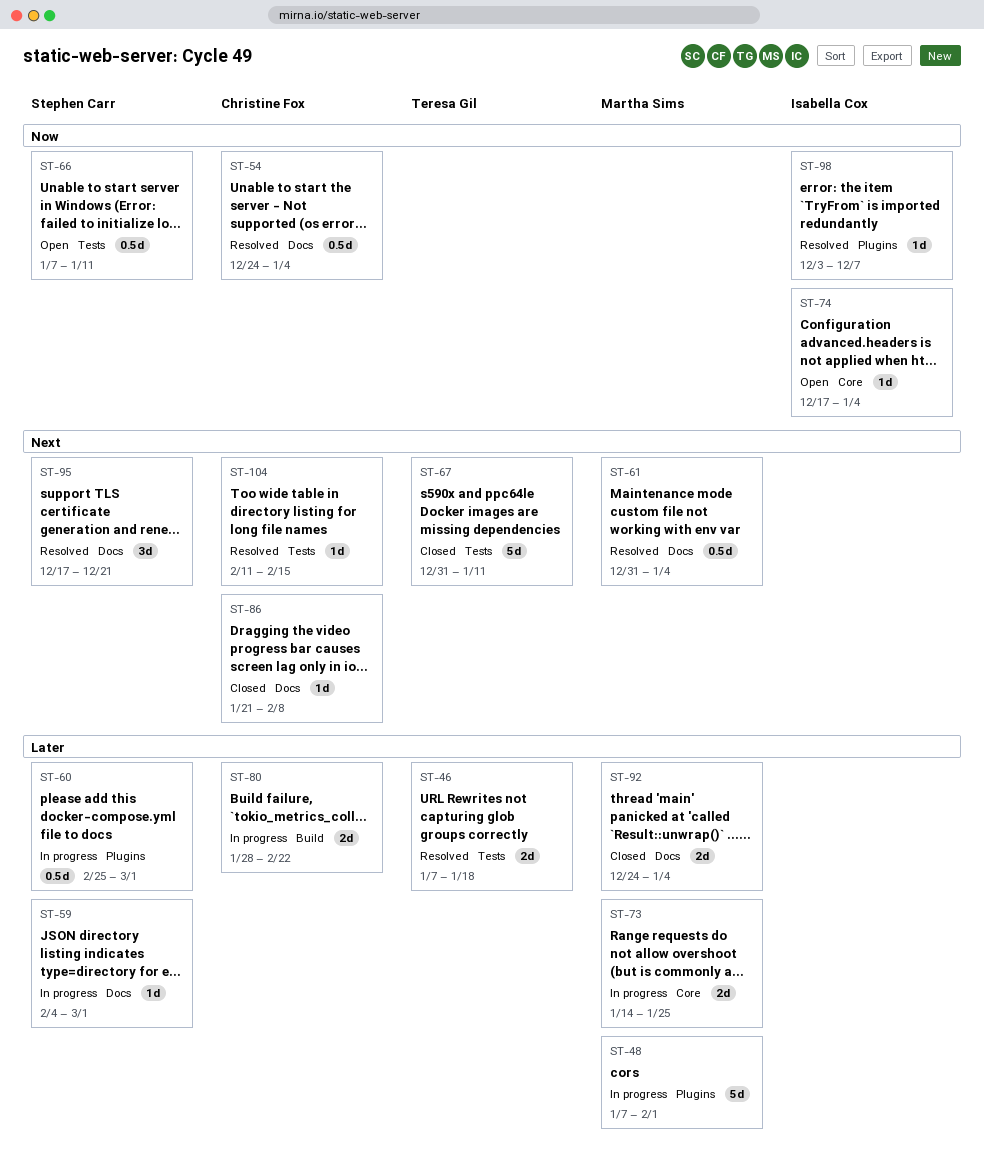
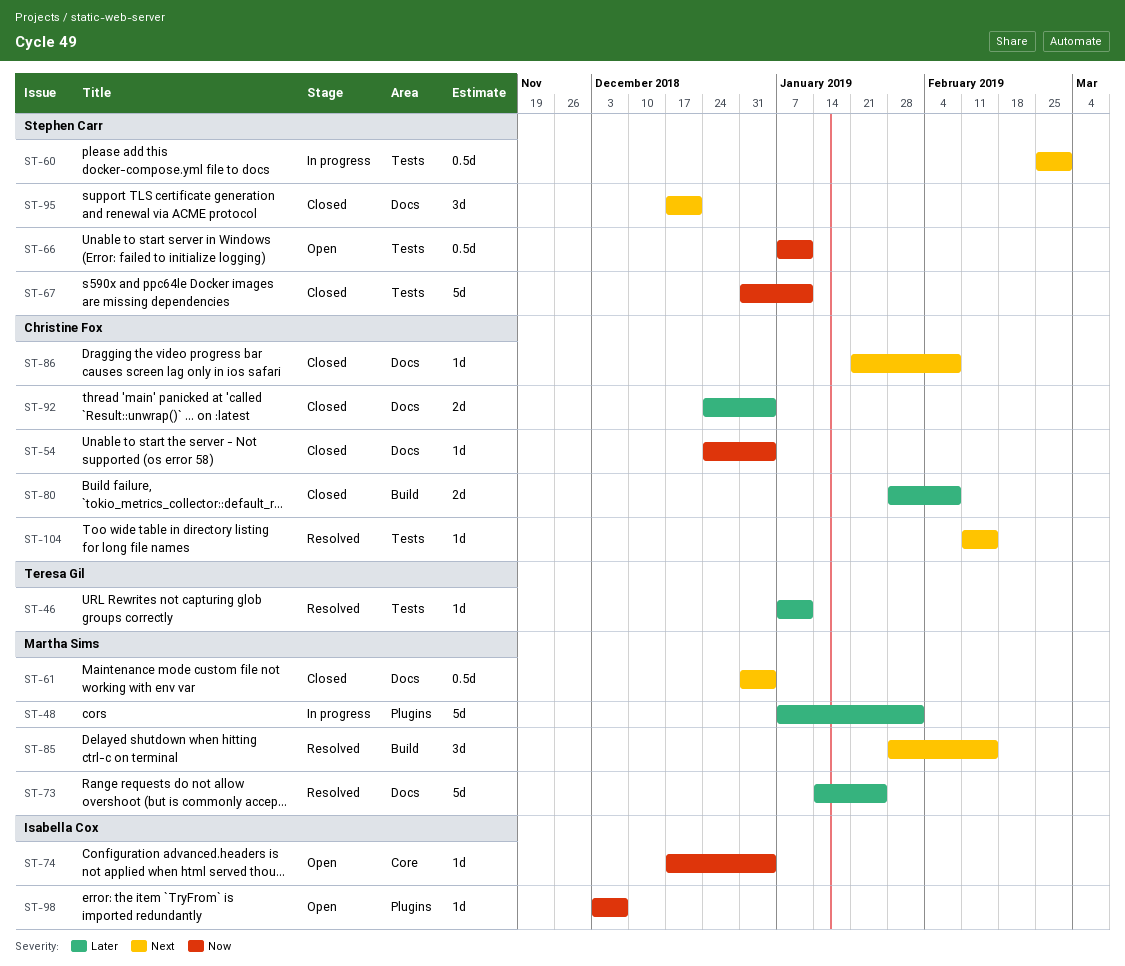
ST-46, estimate: 2d -> 1d
ST-46, due: Jan 18 -> Jan 11
ST-54, status: Resolved -> Closed
ST-54, estimate: 0.5d -> 1d
ST-59: present -> none
ST-60, priority: Later -> Next
ST-60, label: Plugins -> Tests
ST-61, status: Resolved -> Closed
ST-67, owner: Teresa Gil -> Stephen Carr
ST-67, priority: Next -> Now
ST-73, status: In progress -> Resolved
ST-73, label: Core -> Docs
ST-73, estimate: 2d -> 5d
ST-80, status: In progress -> Closed
ST-80, due: Feb 22 -> Feb 8
ST-85: none -> present
ST-92, owner: Martha Sims -> Christine Fox
ST-95, status: Resolved -> Closed
ST-98, status: Resolved -> Open

